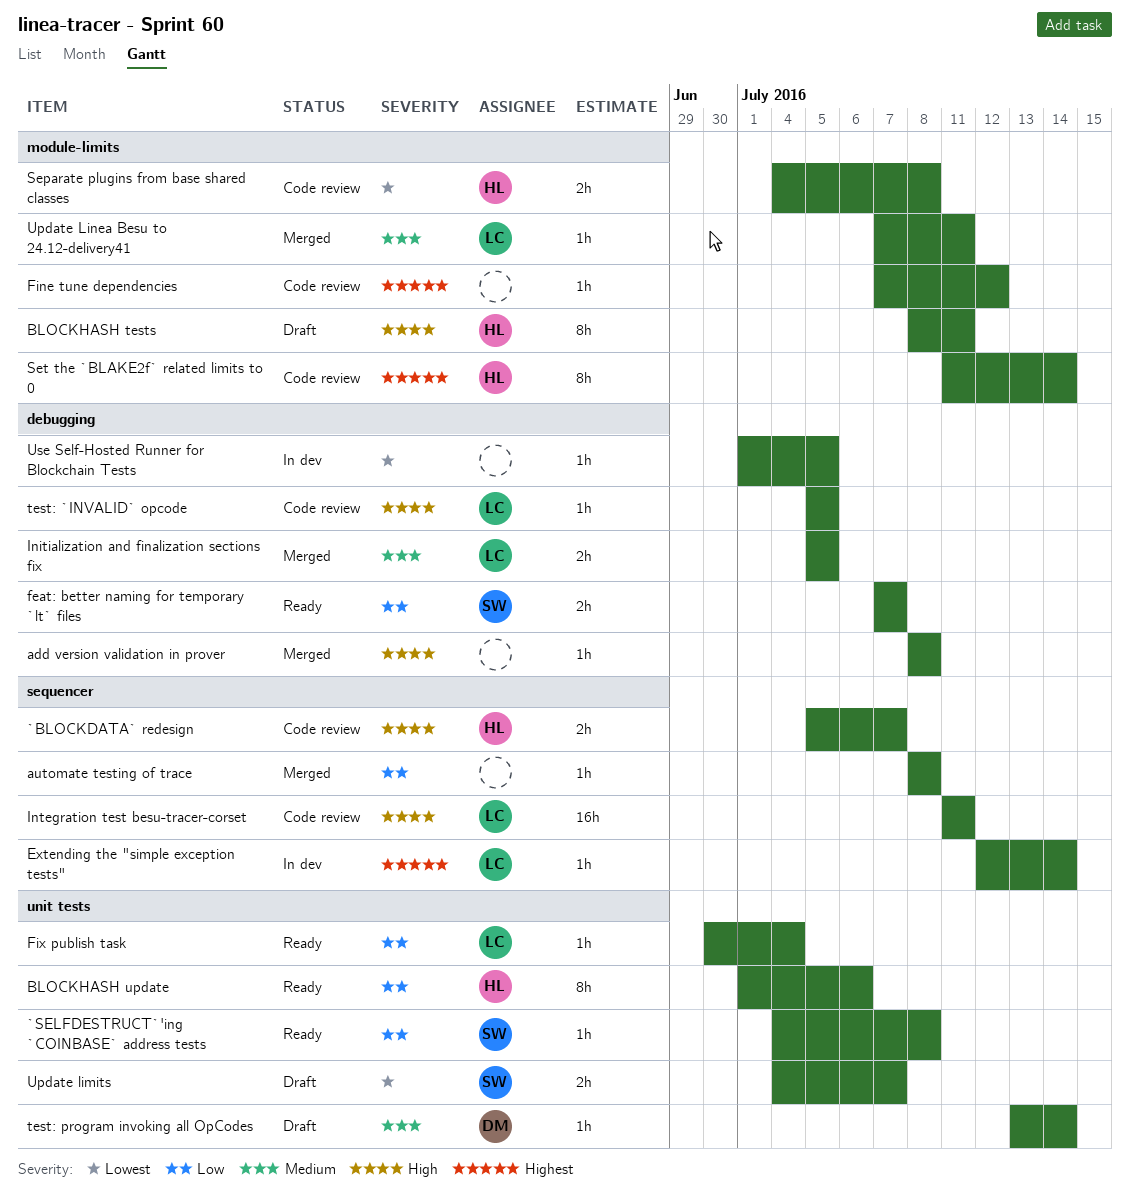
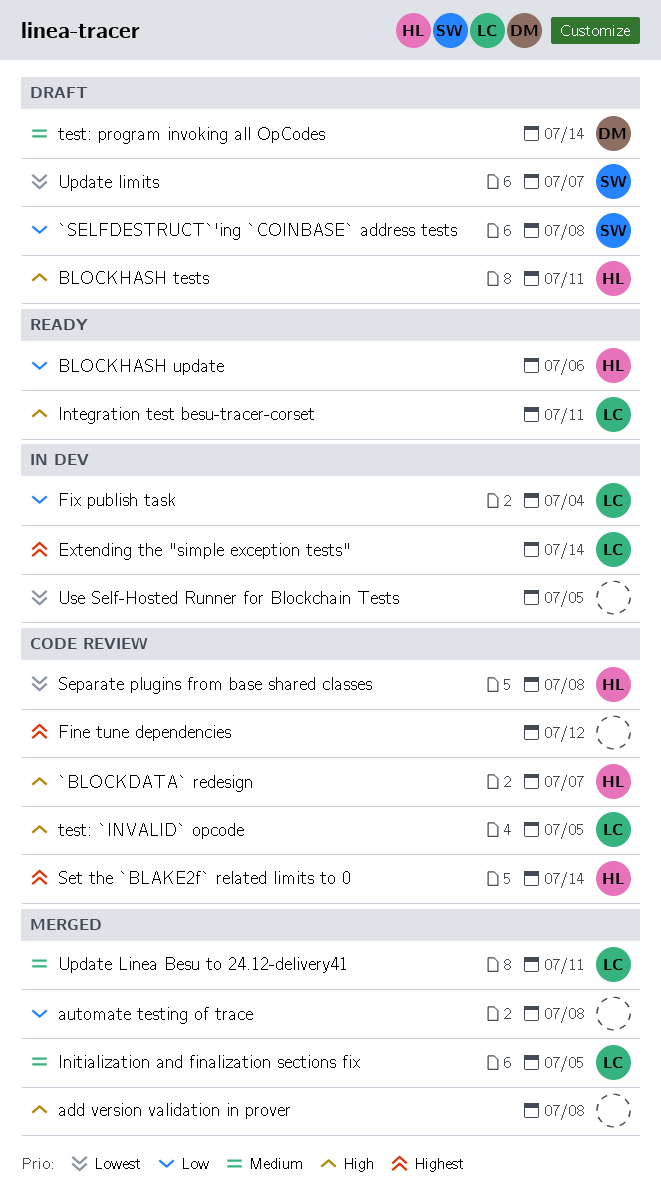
`SELFDESTRUCT`'ing `COINBASE` address tests, status: Ready -> Draft
feat: better naming for temporary `lt` files: present -> none
Fix publish task, status: Ready -> In dev
Integration test besu-tracer-corset, status: Code review -> Ready

